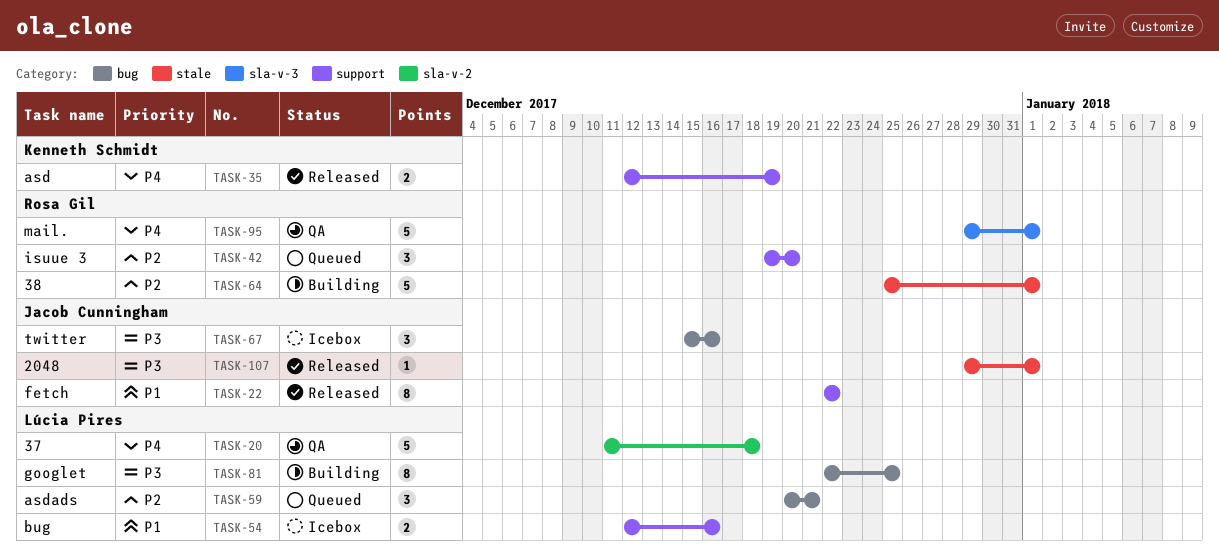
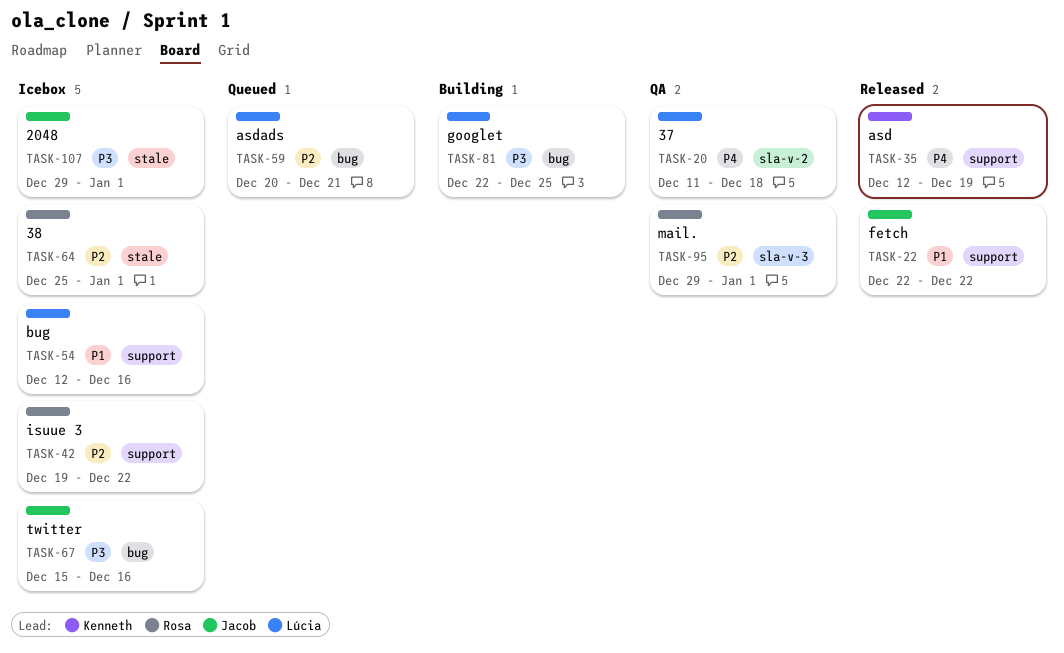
TASK-42, status: Queued -> Icebox
TASK-42, due: Dec 20 -> Dec 22
TASK-64, status: Building -> Icebox
TASK-95, priority: P4 -> P2
TASK-107, status: Released -> Icebox

